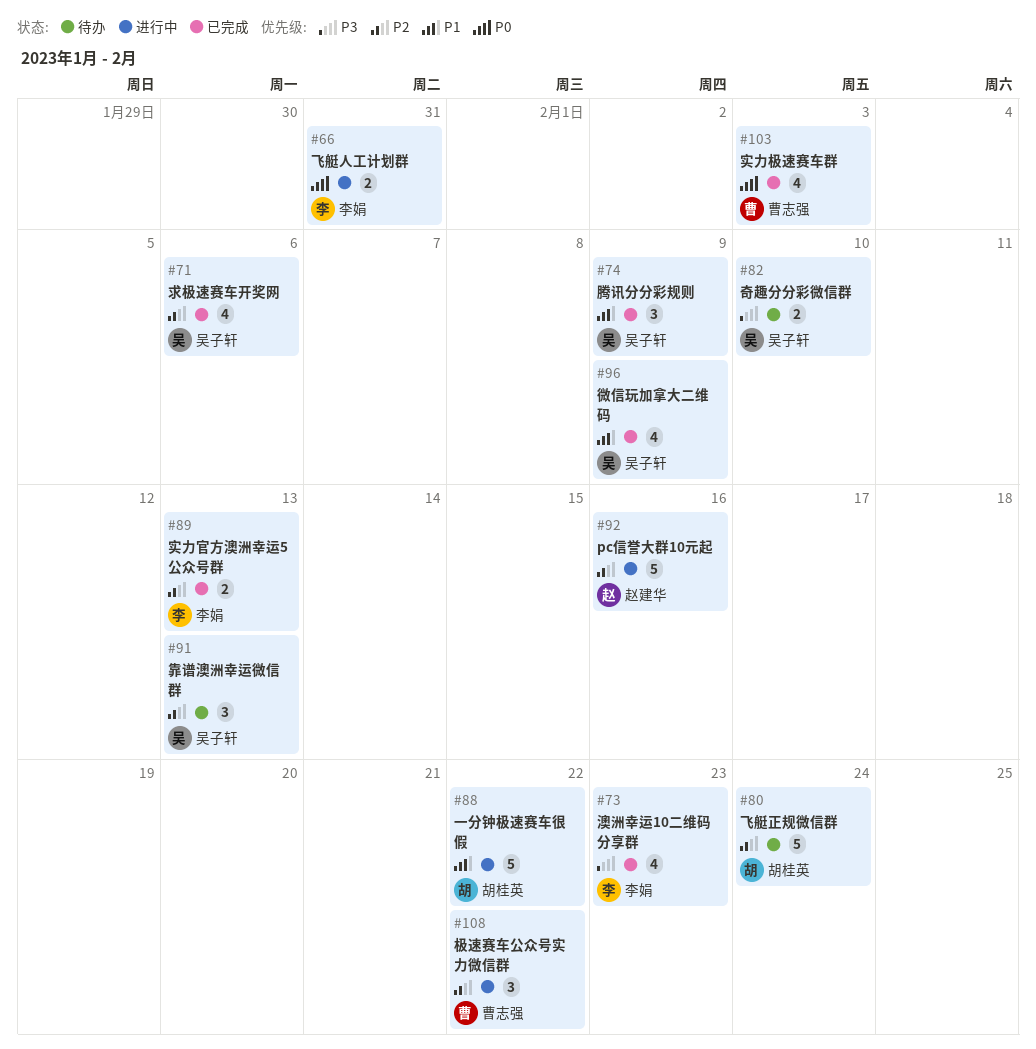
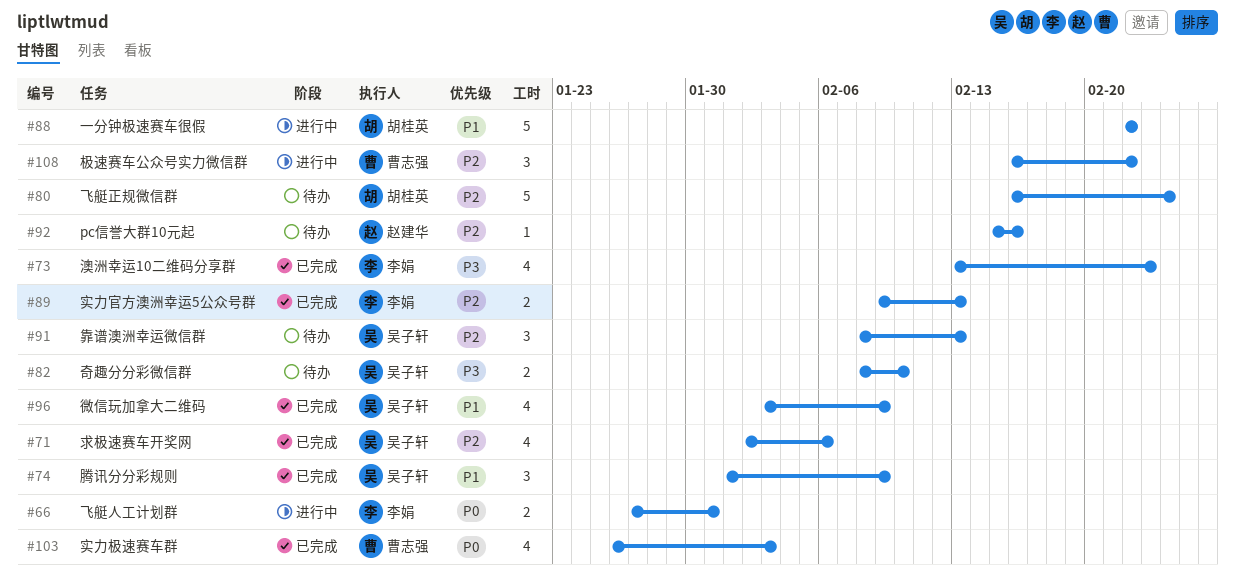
#92, status: 进行中 -> 待办
#92, estimate: 5 -> 1

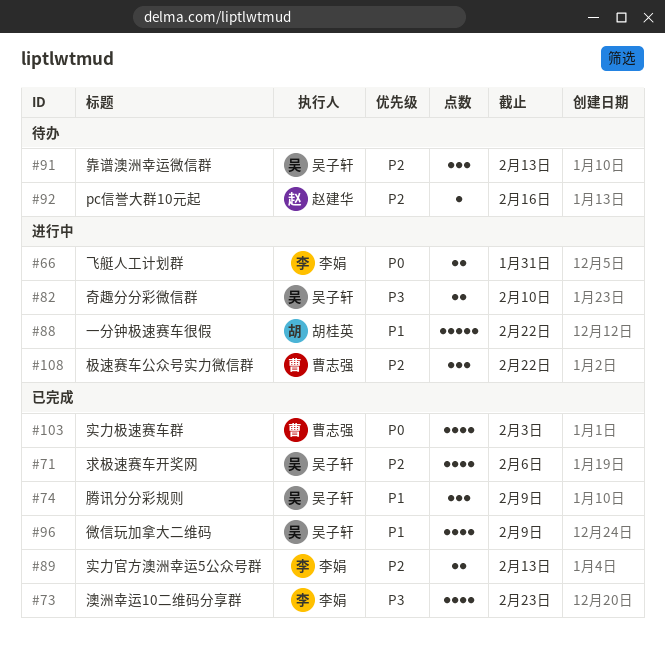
#80: present -> none
#82, status: 待办 -> 进行中

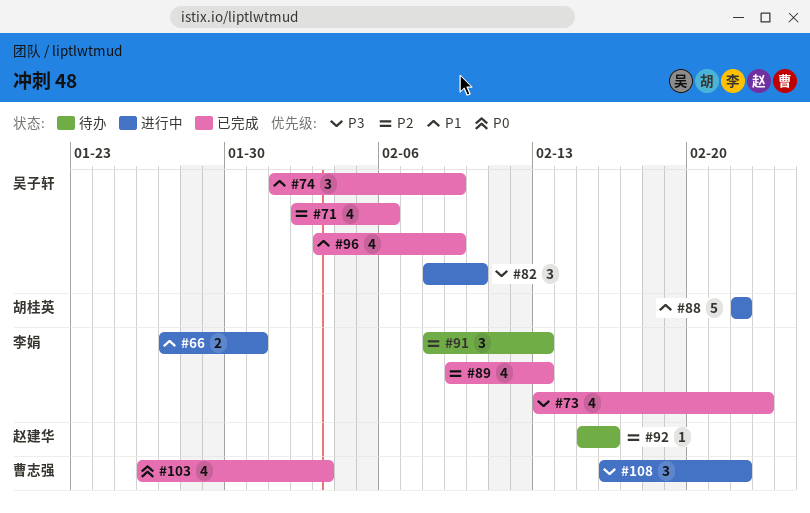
#66, priority: P0 -> P1
#82, estimate: 2 -> 3
#89, estimate: 2 -> 4
#91, owner: 吴子轩 -> 李娟
#108, priority: P2 -> P3

